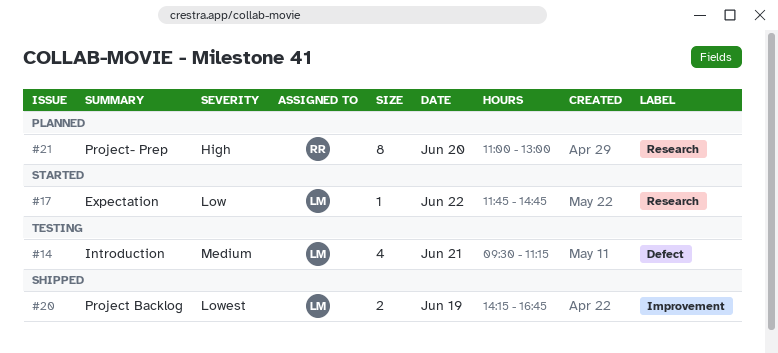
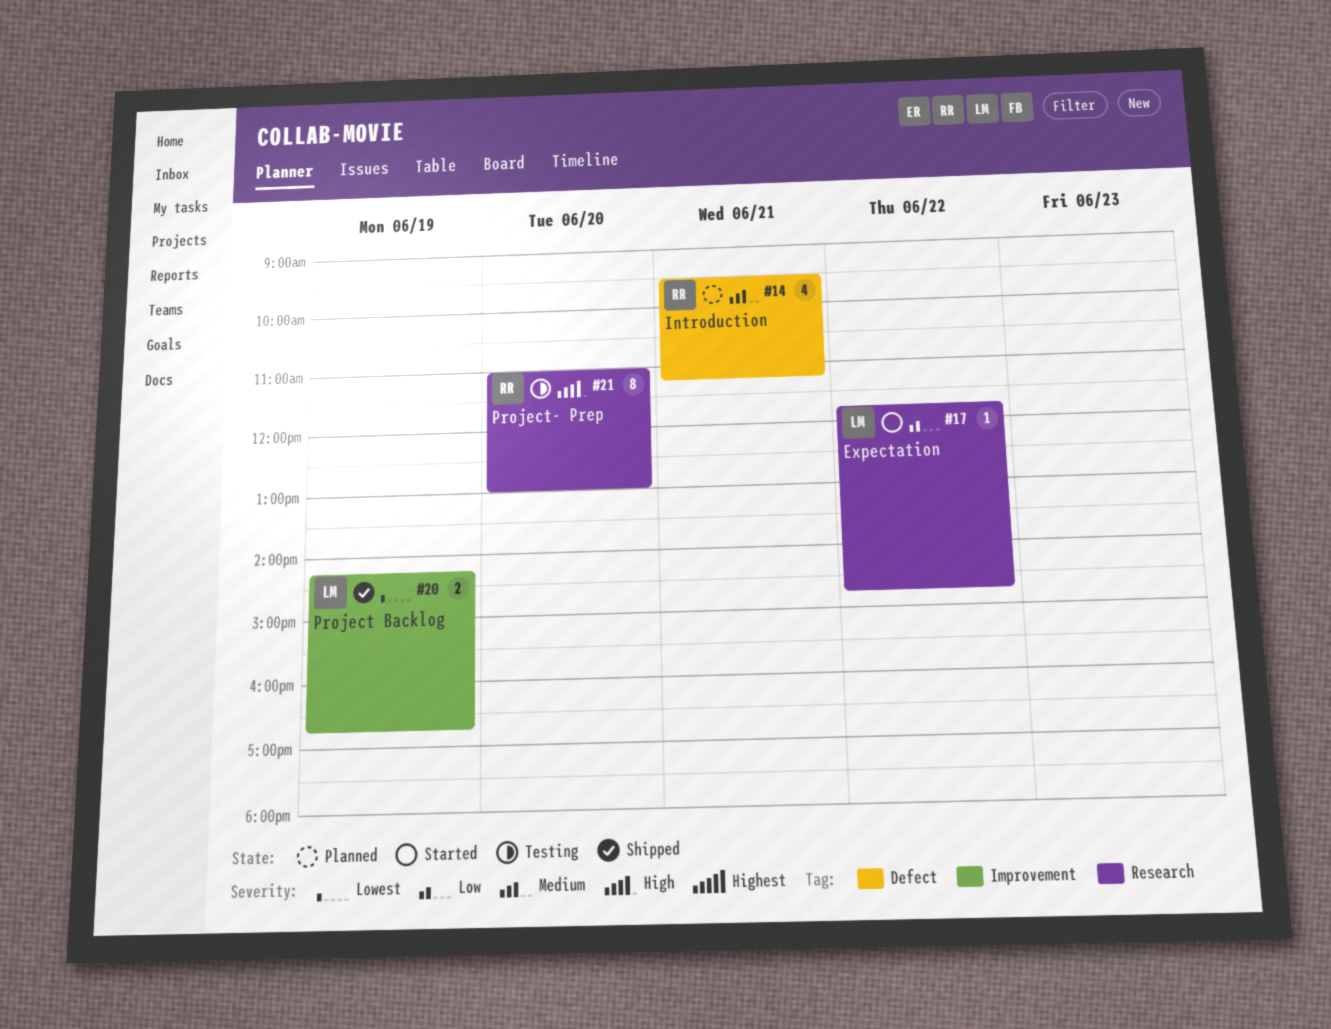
#14, status: Testing -> Planned
#14, owner: LM -> RR
#21, status: Planned -> Testing

